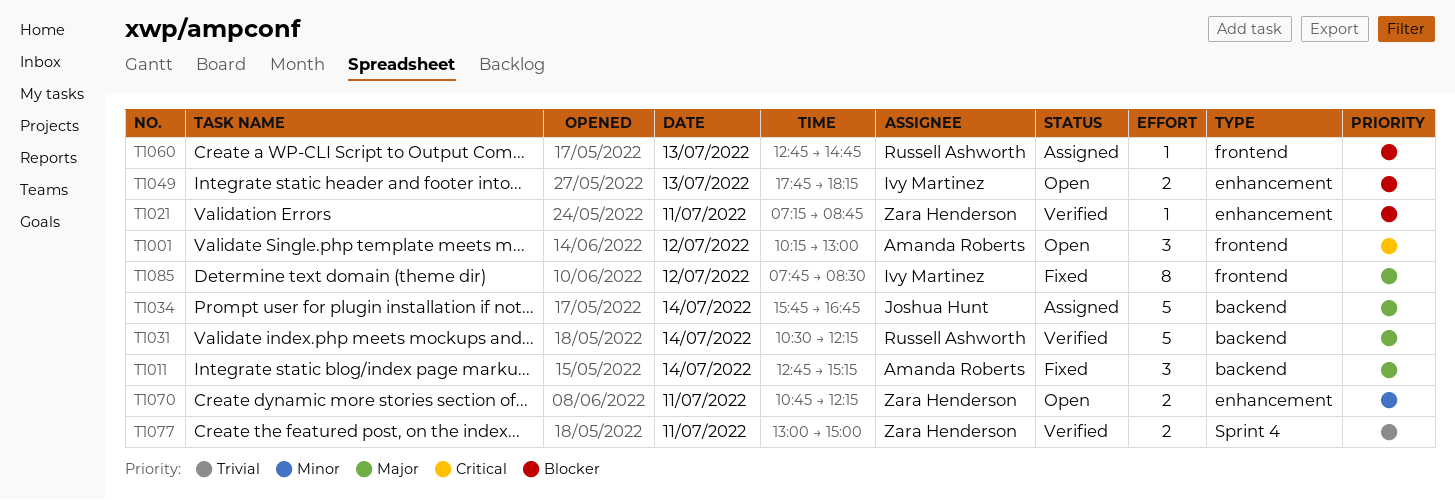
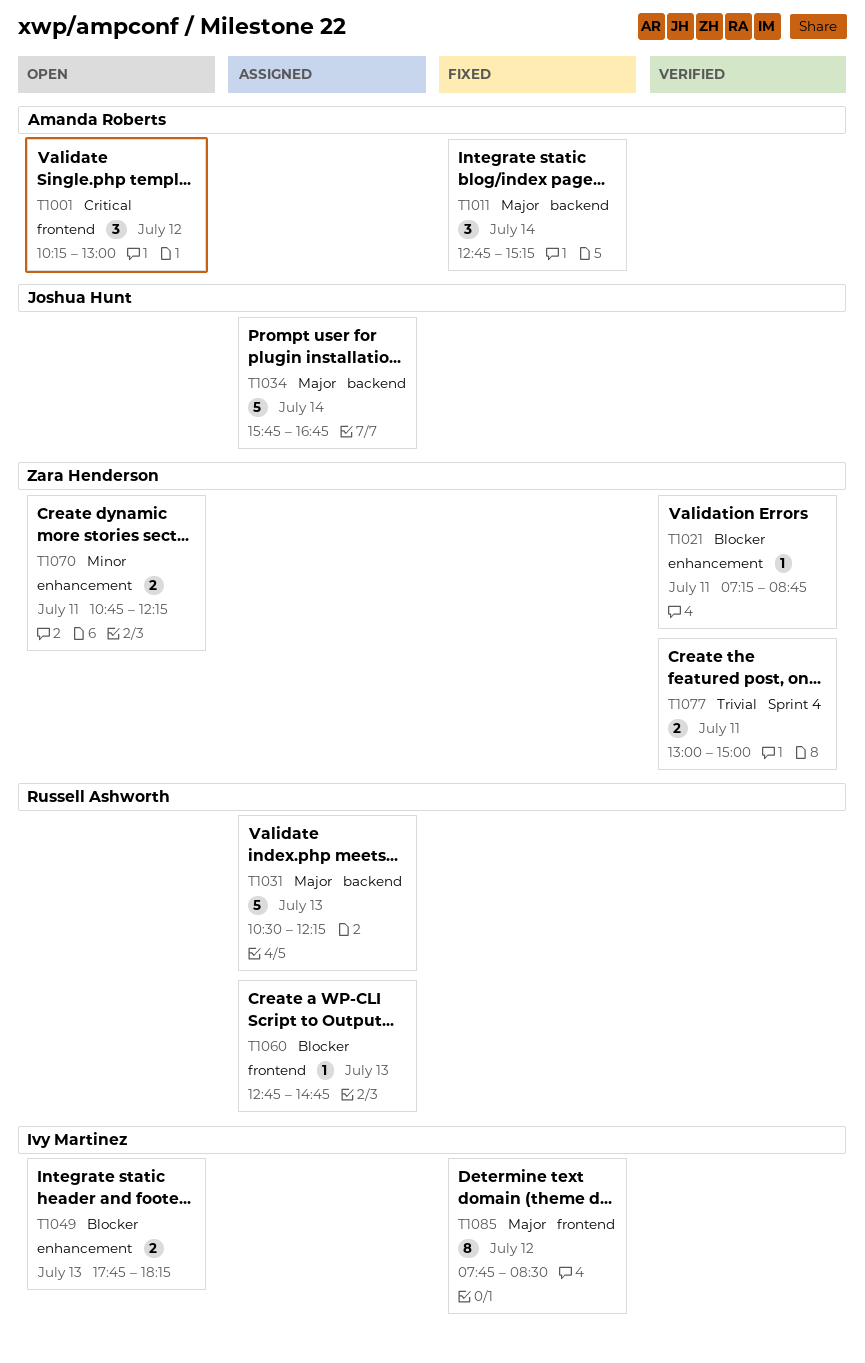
T1031, status: Verified -> Assigned
T1031, day: Jul 14 -> Jul 13

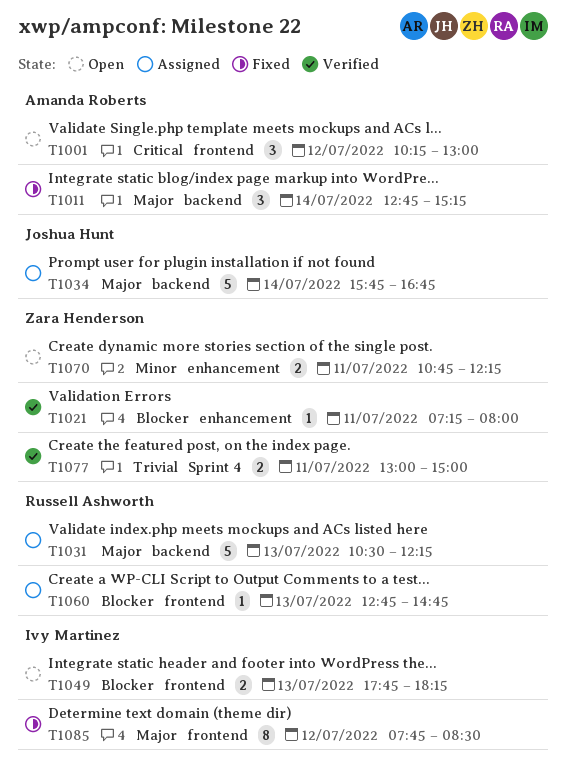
T1021, ends: 08:45 -> 08:00
T1049, label: enhancement -> frontend

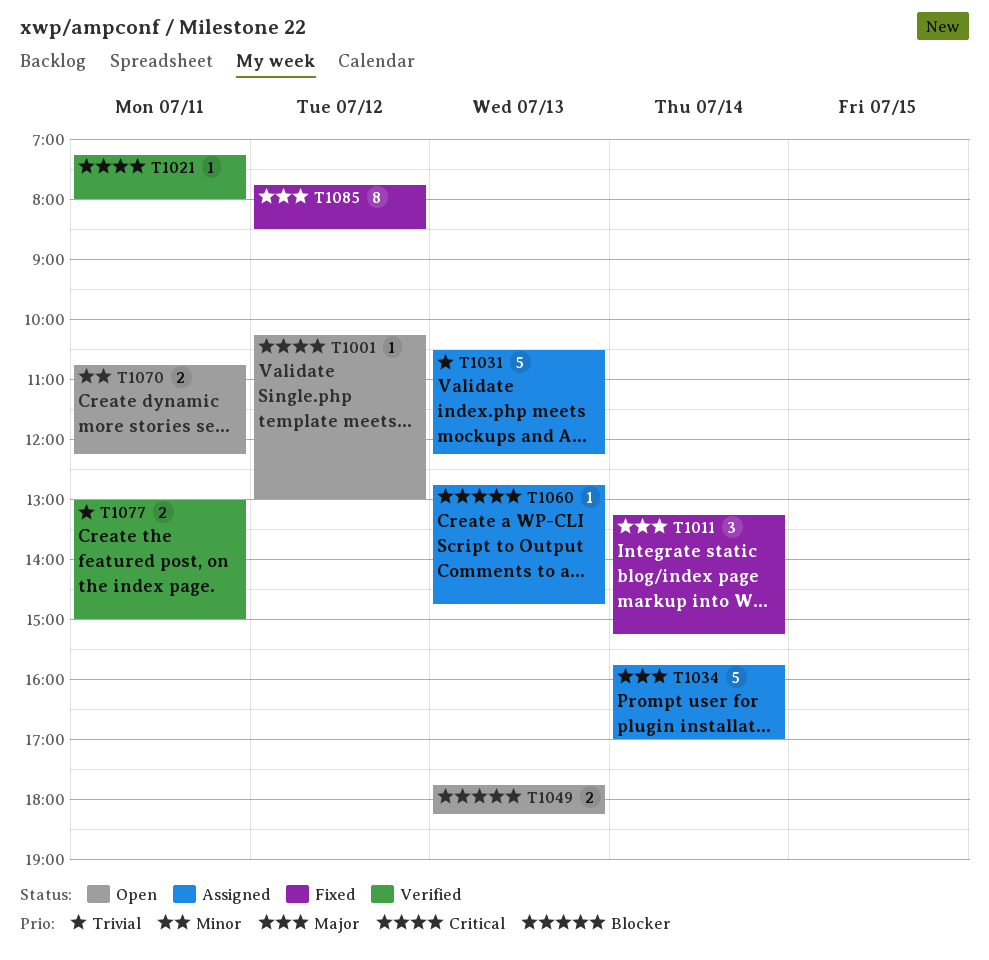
T1001, estimate: 3 -> 1
T1011, begins: 12:45 -> 13:15
T1021, priority: Blocker -> Critical
T1031, priority: Major -> Trivial
T1034, ends: 16:45 -> 17:00

